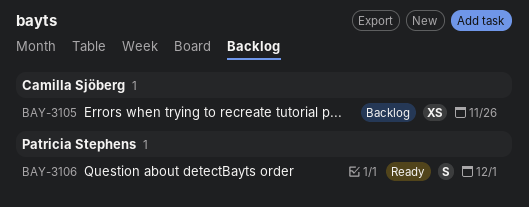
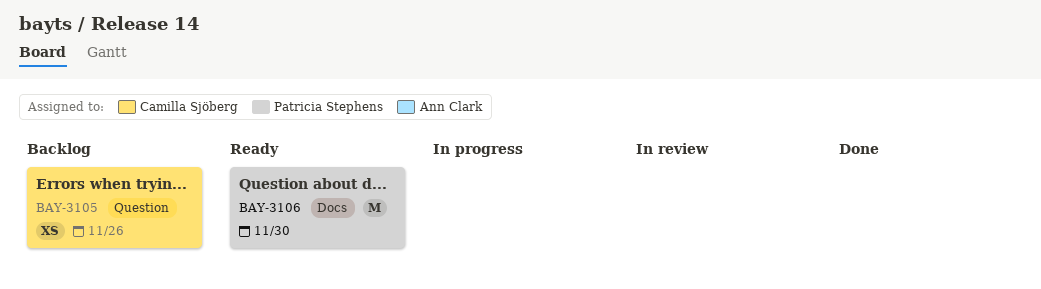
BAY-3106, estimate: S -> M
BAY-3106, due: Dec 1 -> Nov 30

